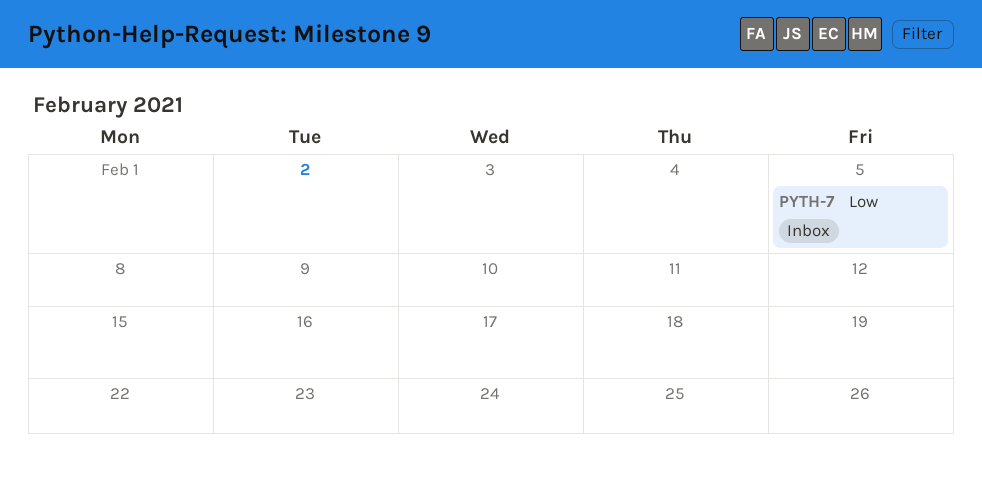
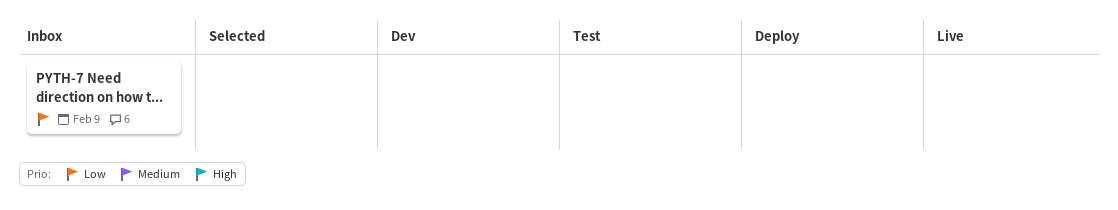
PYTH-7, due: Feb 5 -> Feb 9

